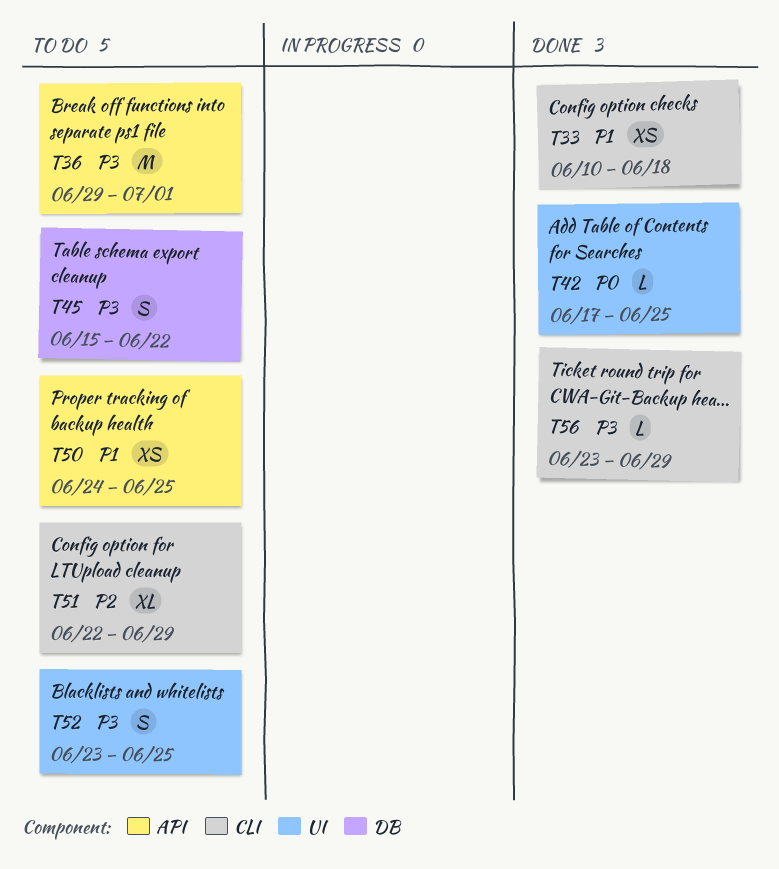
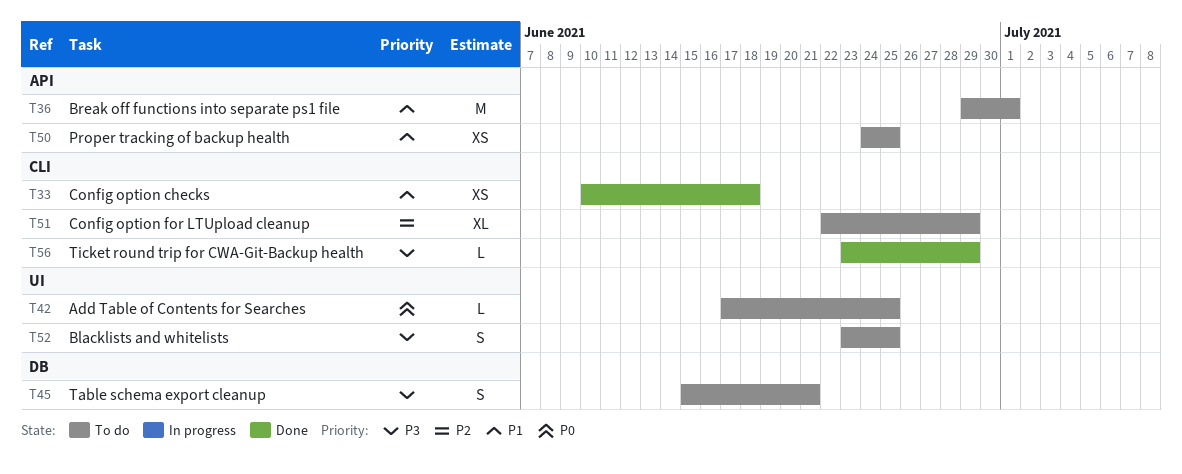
T36, priority: P3 -> P1
T42, status: Done -> To do
T45, due: Jun 22 -> Jun 21

